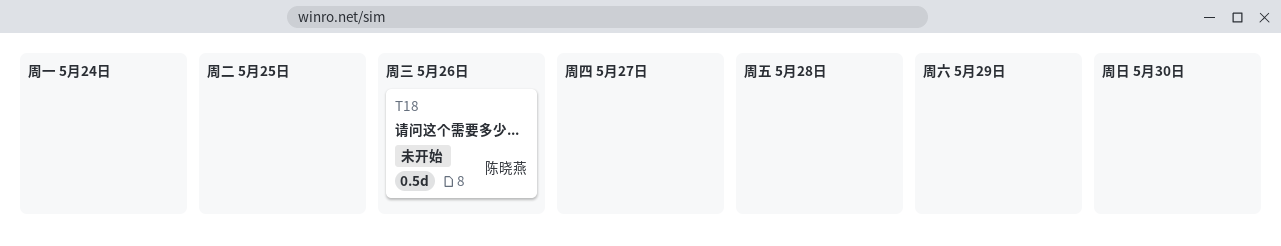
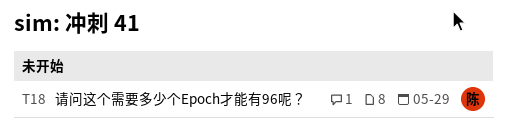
T18, due: May 26 -> May 29

